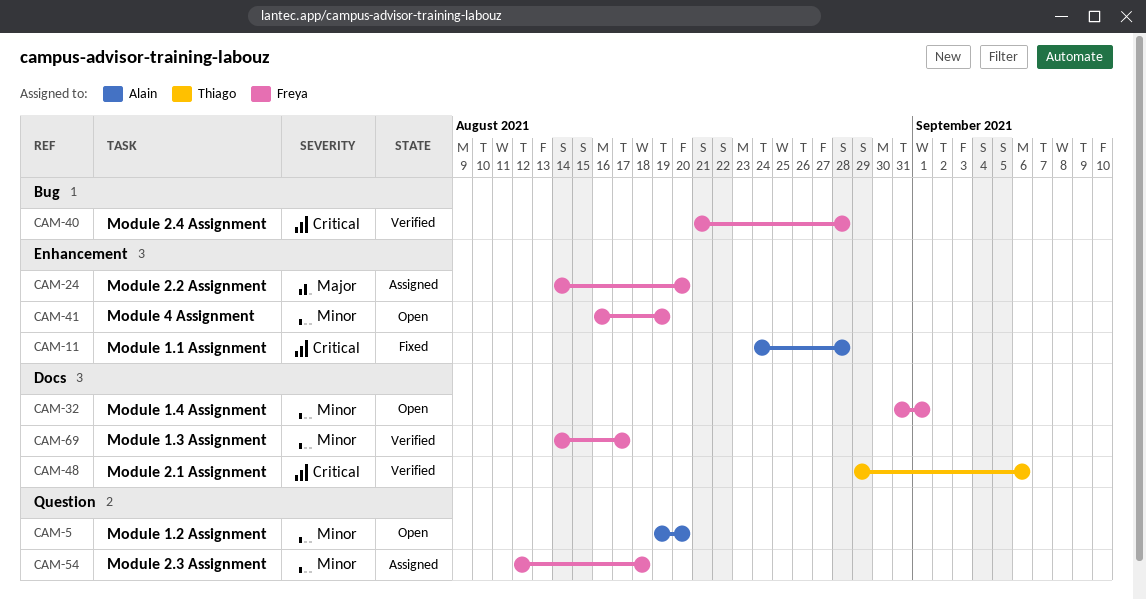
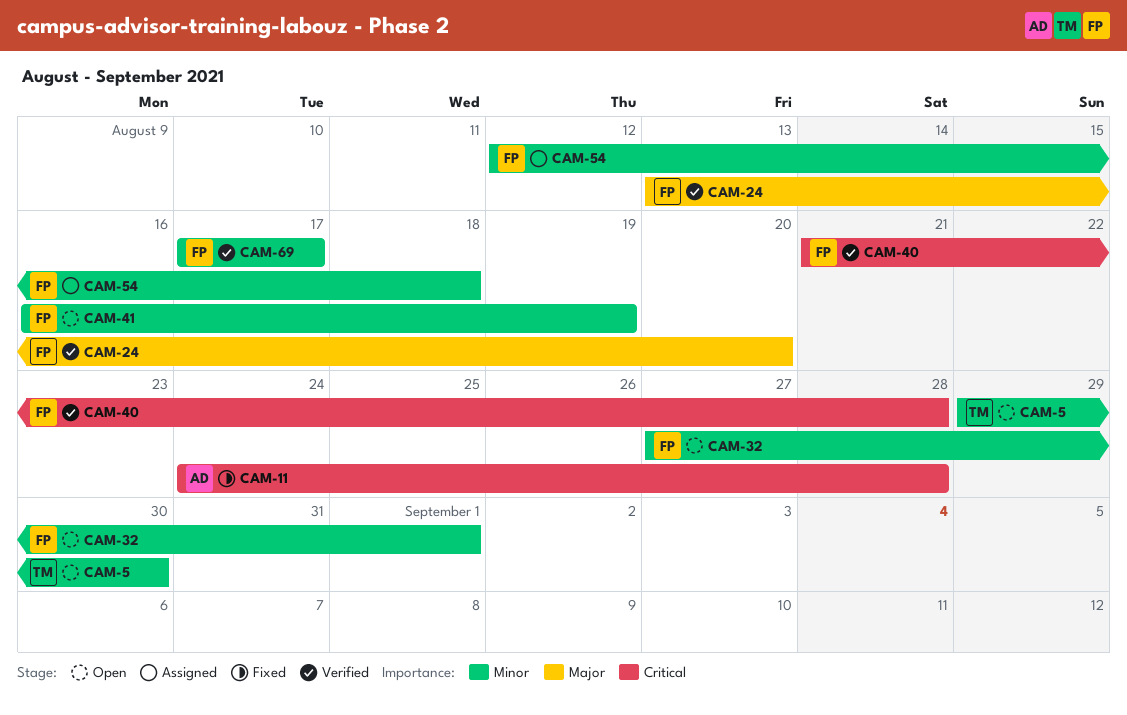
CAM-5, owner: Alain -> Thiago
CAM-5, start: Aug 19 -> Aug 29
CAM-5, due: Aug 20 -> Aug 30
CAM-24, status: Assigned -> Verified
CAM-24, start: Aug 14 -> Aug 13
CAM-32, start: Aug 31 -> Aug 27
CAM-48: present -> none
CAM-69, start: Aug 14 -> Aug 17

